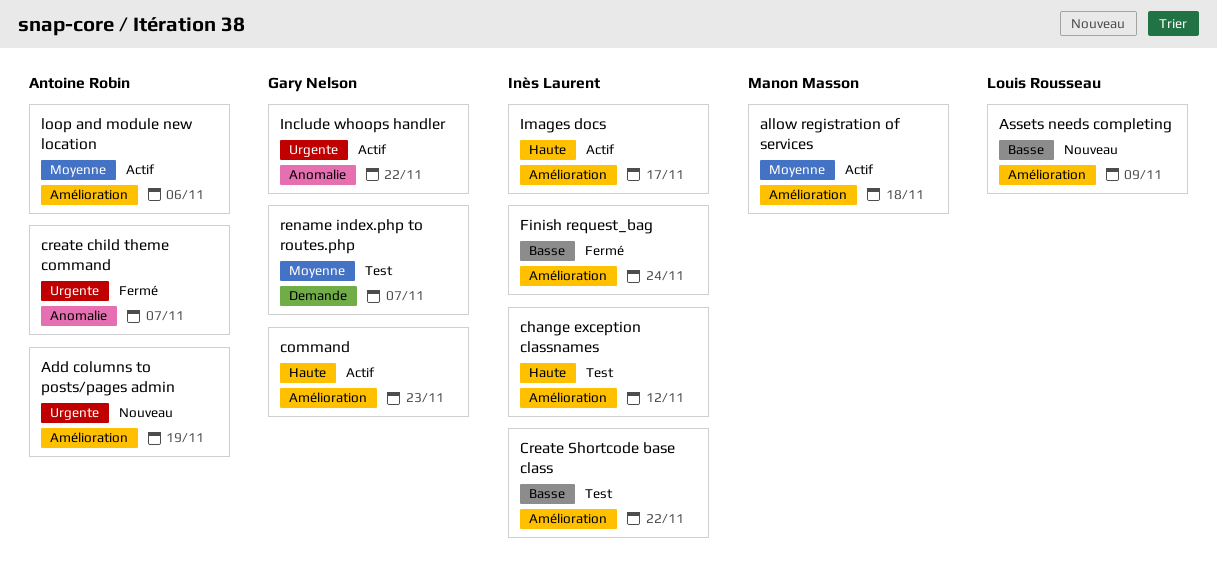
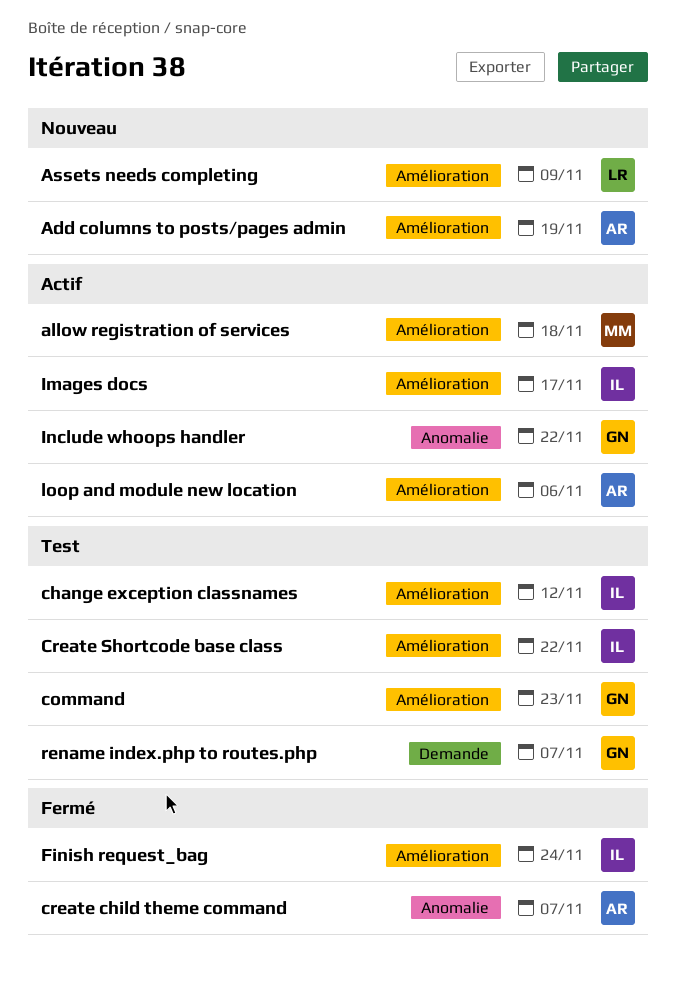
command, status: Actif -> Test

